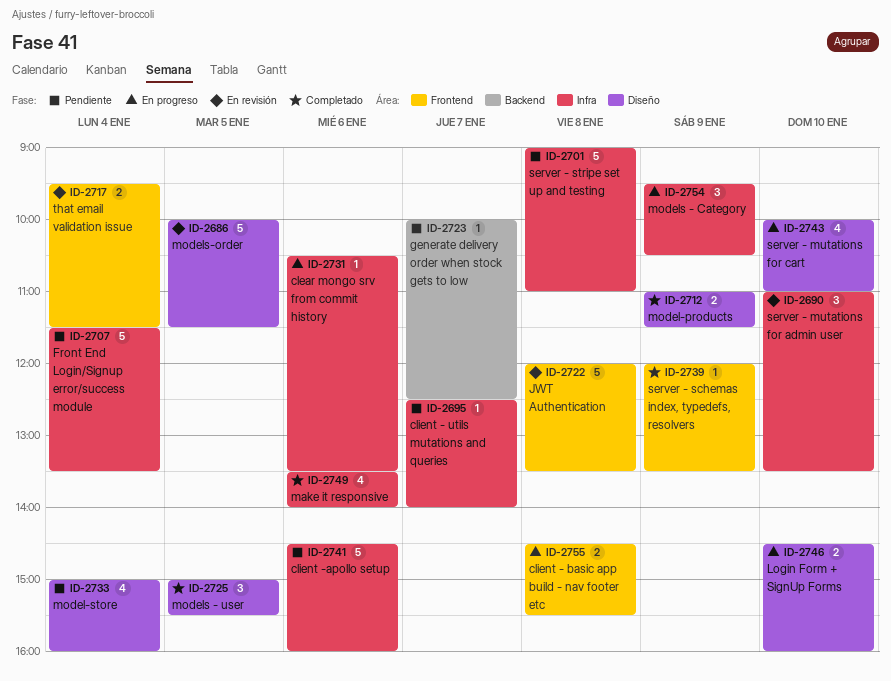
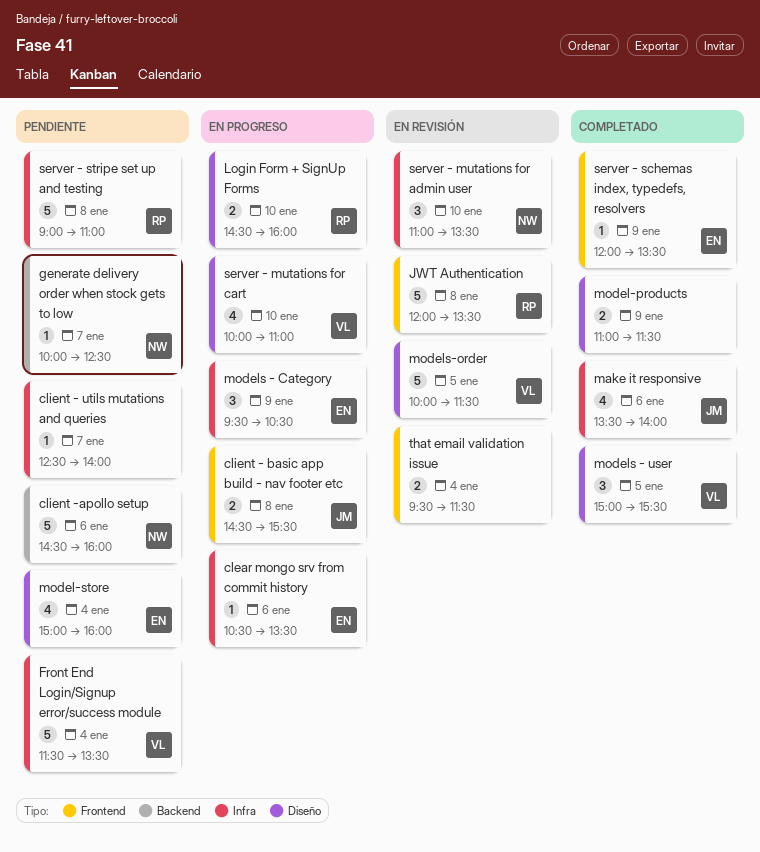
client -apollo setup, label: Infra -> Backend

